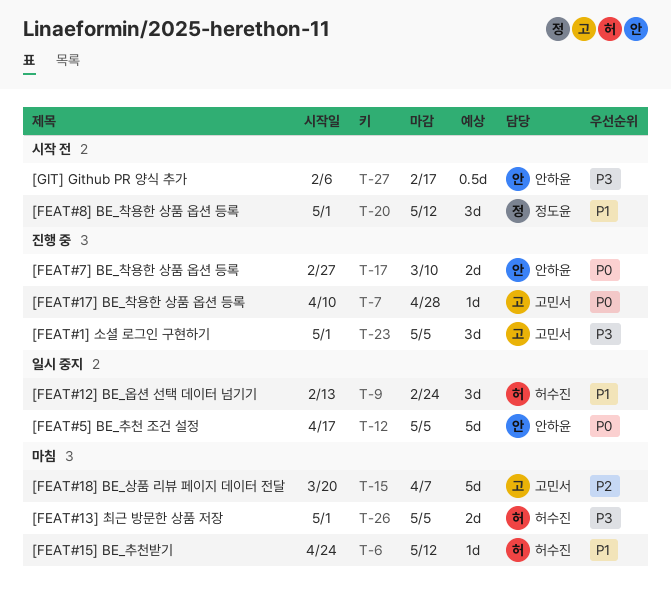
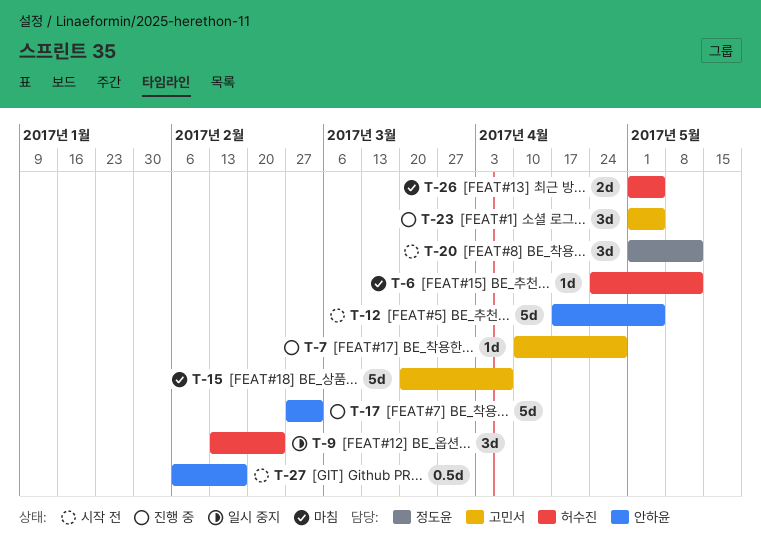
T-12, status: 일시 중지 -> 시작 전
T-17, estimate: 2d -> 5d
T-17, due: Mar 10 -> Mar 3

